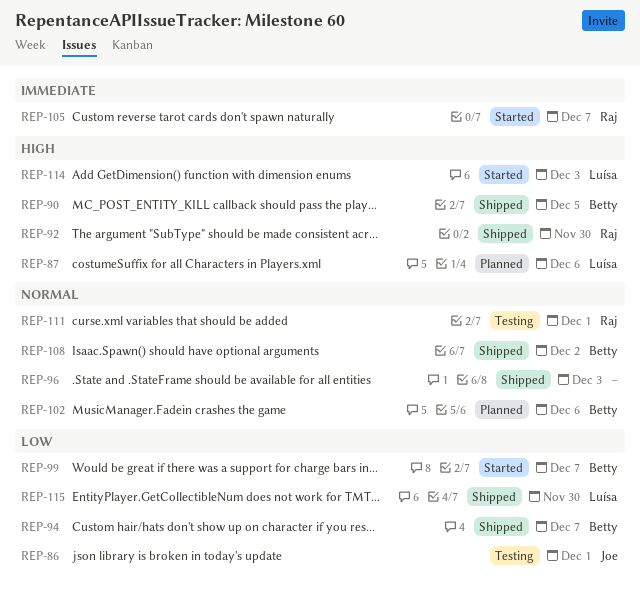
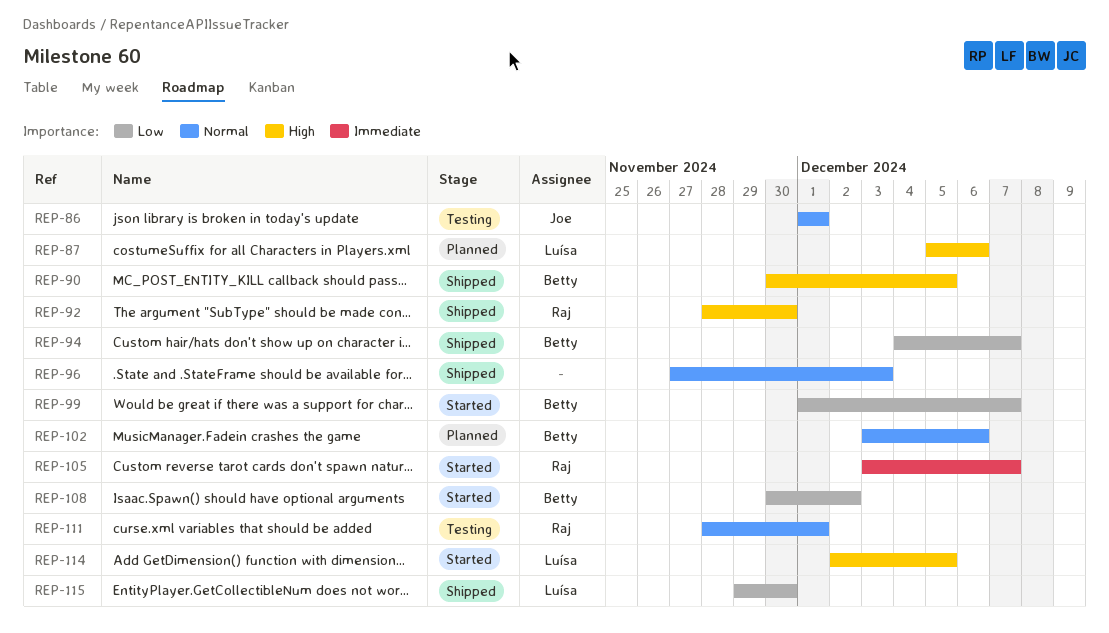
REP-86, priority: Low -> Normal
REP-108, status: Shipped -> Started
REP-108, priority: Normal -> Low
REP-114, due: Dec 3 -> Dec 5

